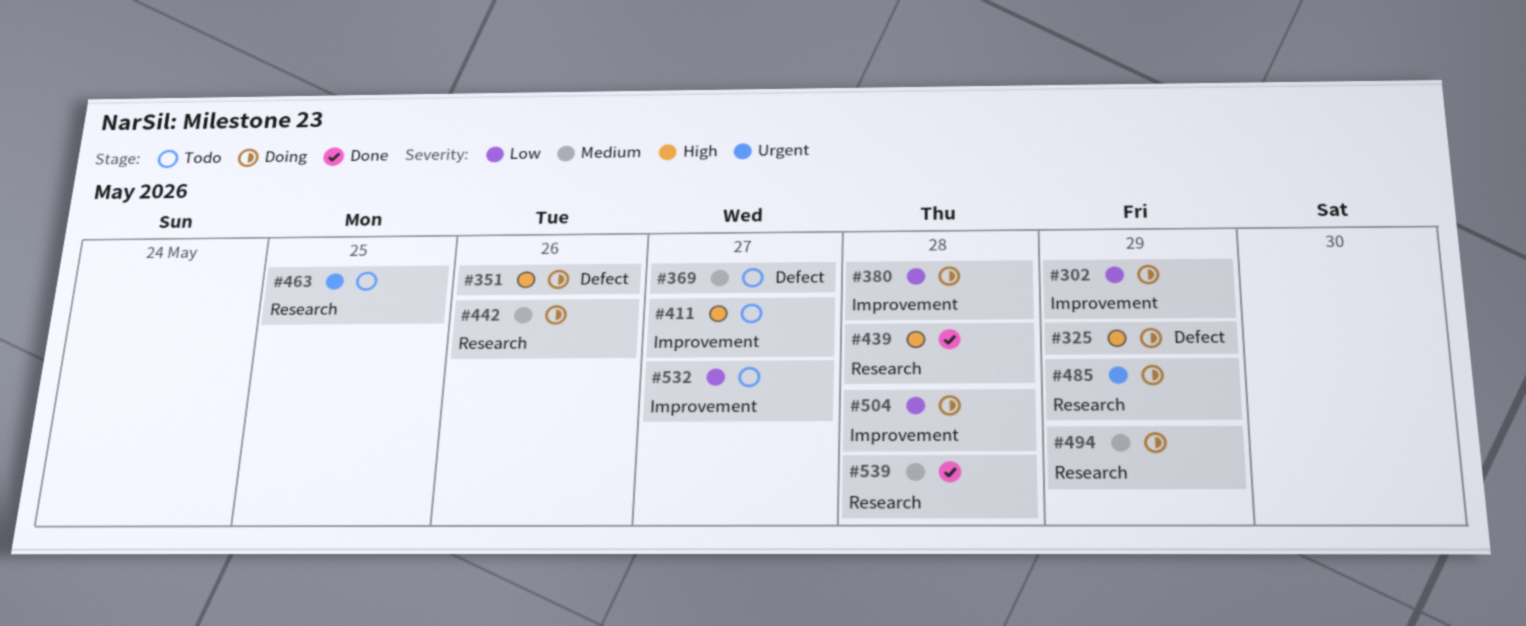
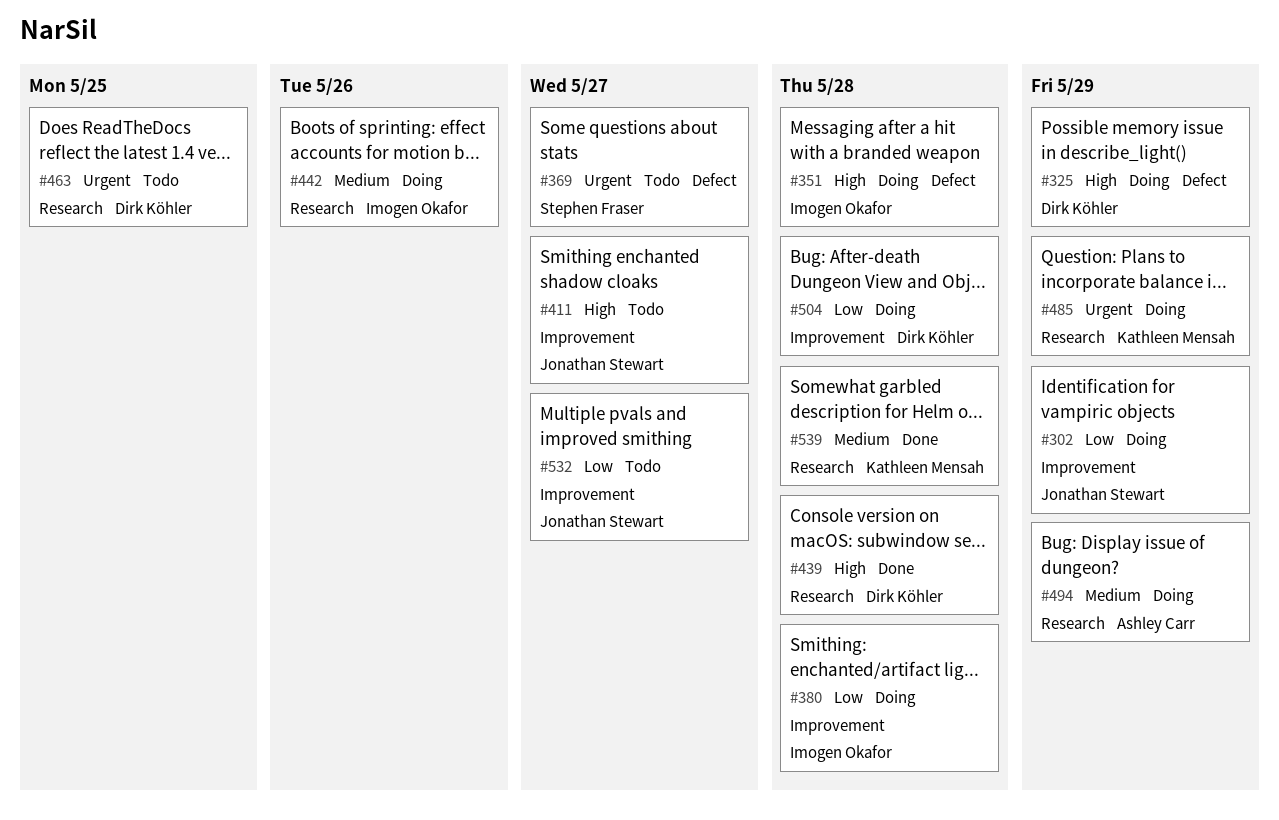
#351, due: May 26 -> May 28
#369, priority: Medium -> Urgent

